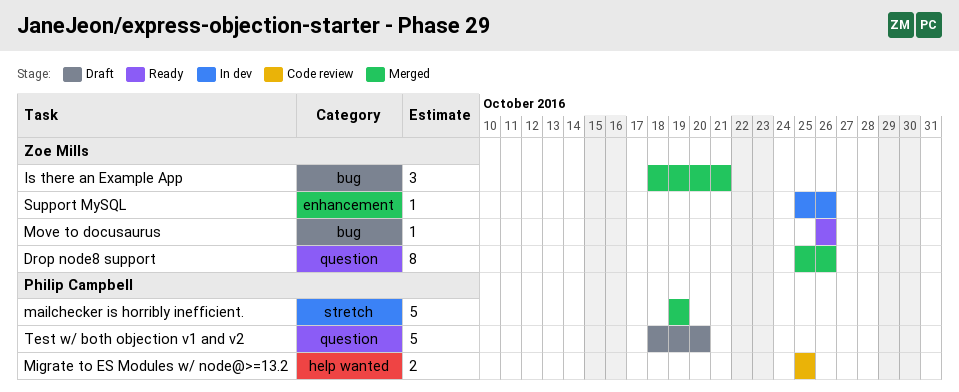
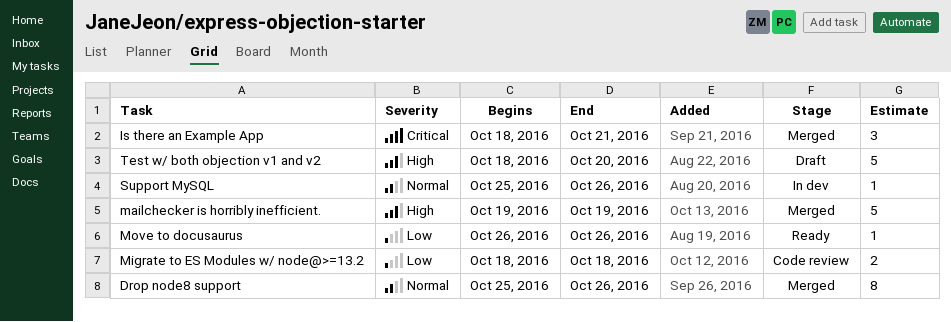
Migrate to ES Modules w/ node@>=13.2, start: Oct 25 -> Oct 18
Migrate to ES Modules w/ node@>=13.2, due: Oct 25 -> Oct 18

